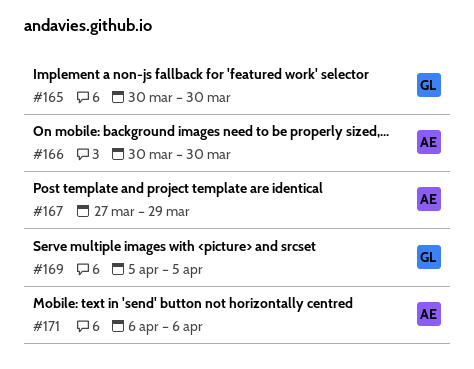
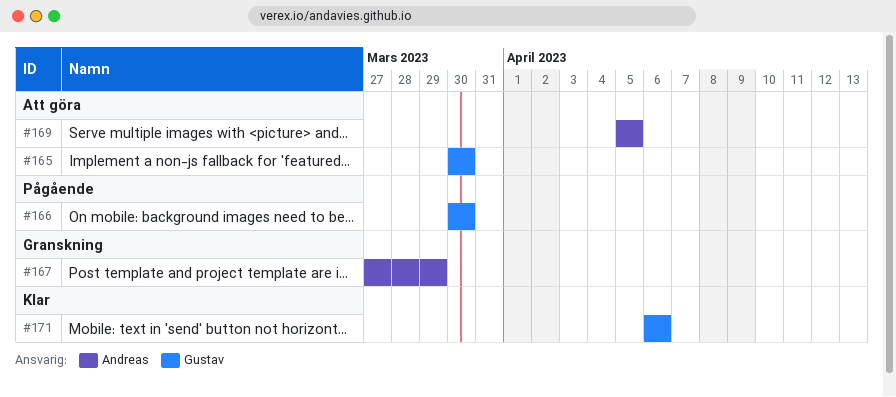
#166, owner: Andreas -> Gustav
#169, owner: Gustav -> Andreas
#171, owner: Andreas -> Gustav

